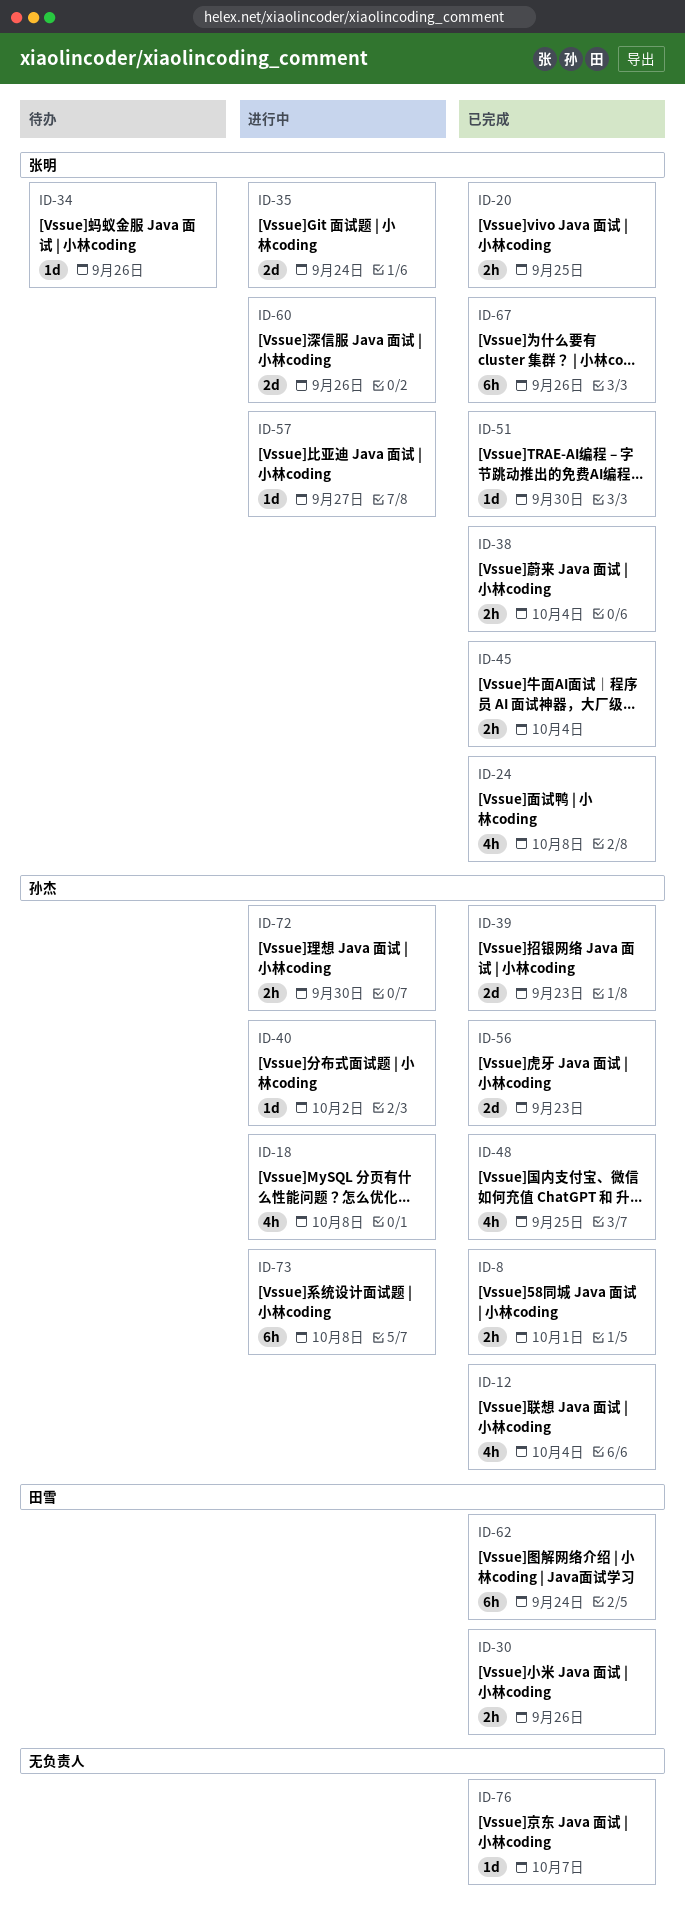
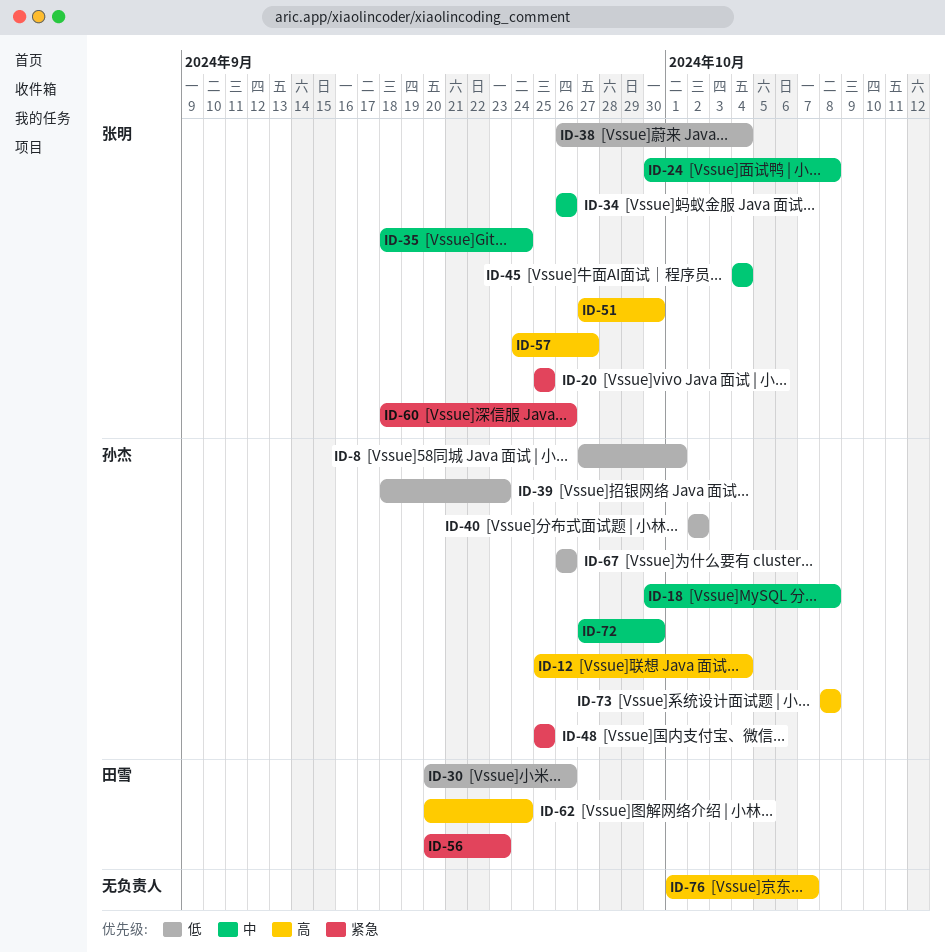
ID-56, owner: 孙杰 -> 田雪
ID-67, owner: 张明 -> 孙杰

